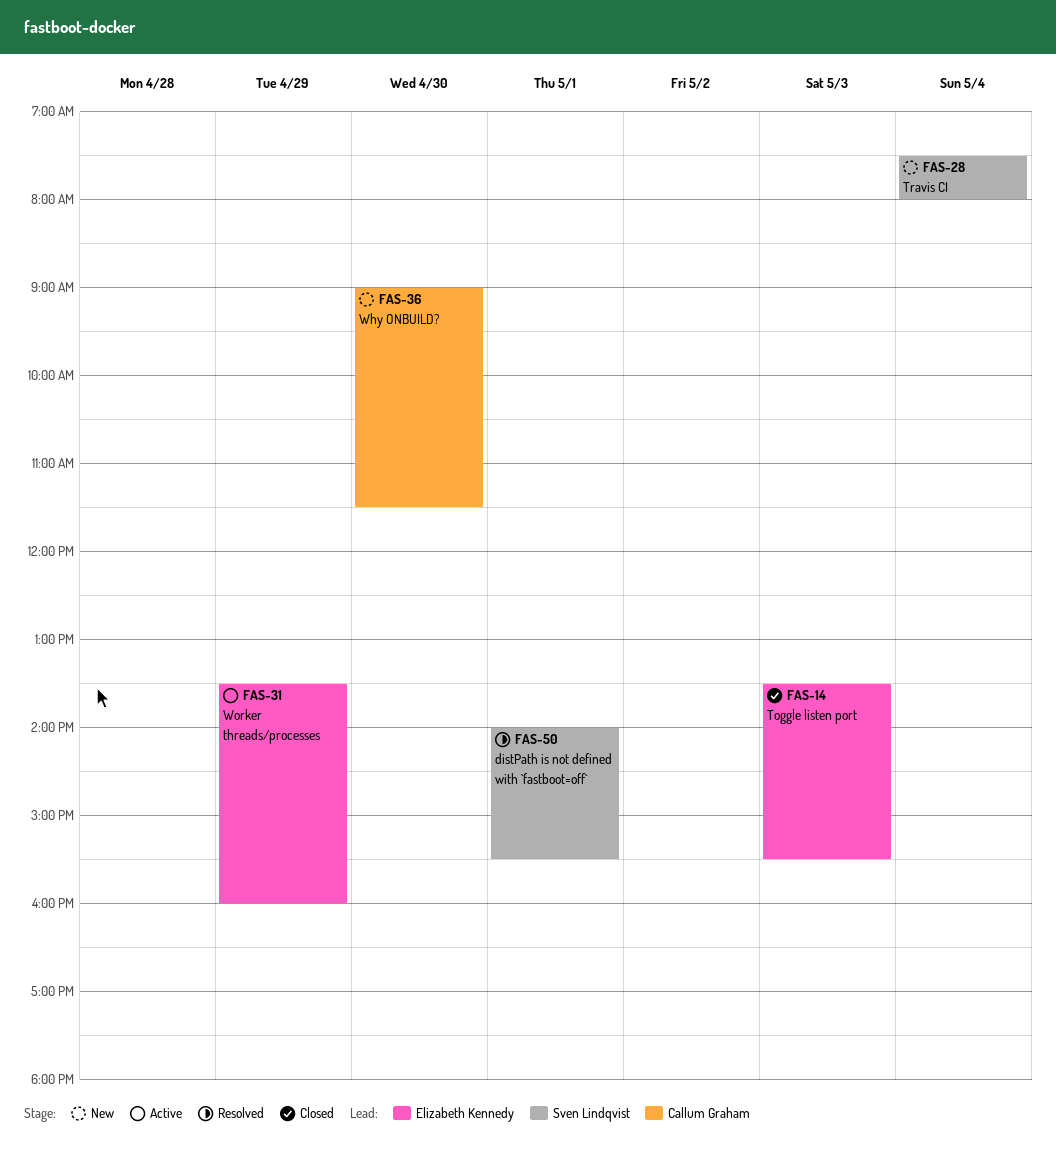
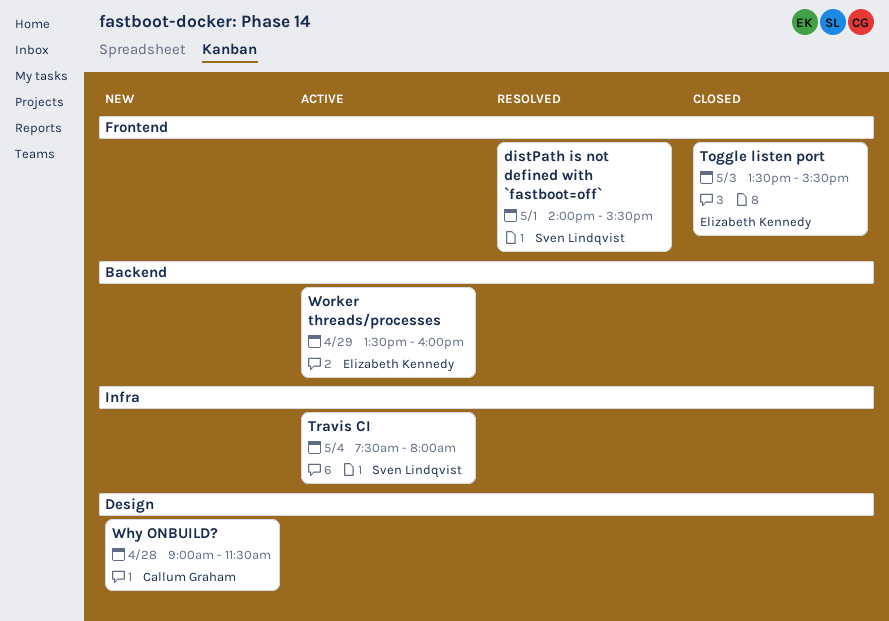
Travis CI, status: New -> Active
Why ONBUILD?, day: Apr 30 -> Apr 28

